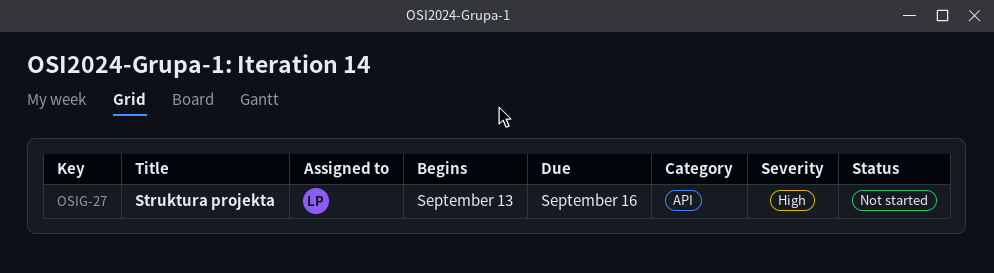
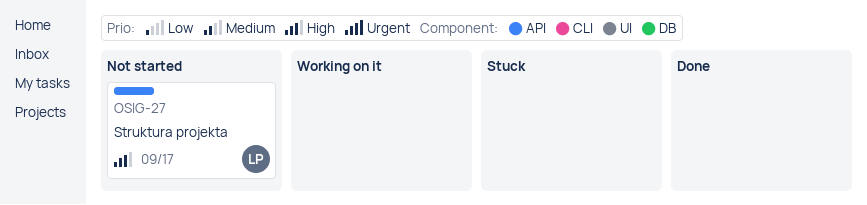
OSIG-27, due: Sep 16 -> Sep 17

